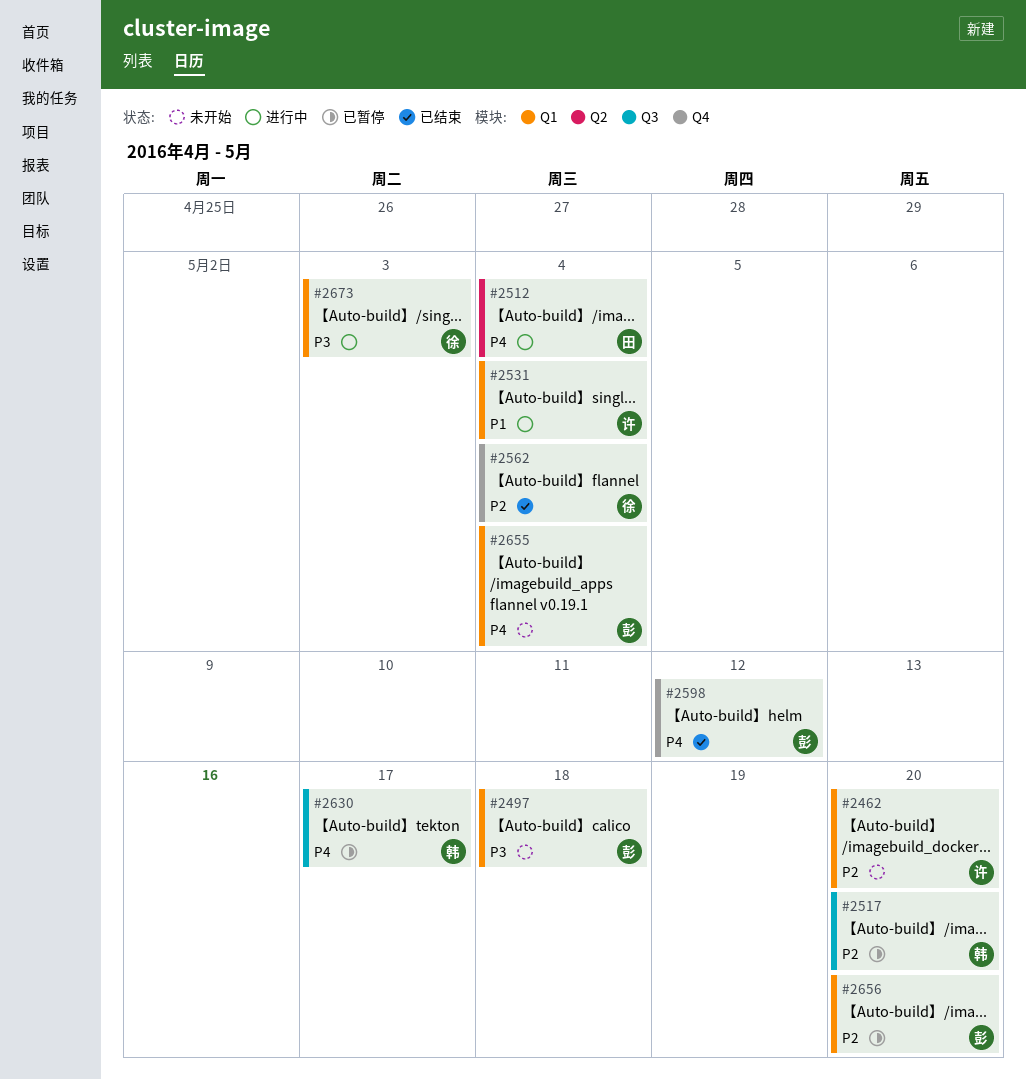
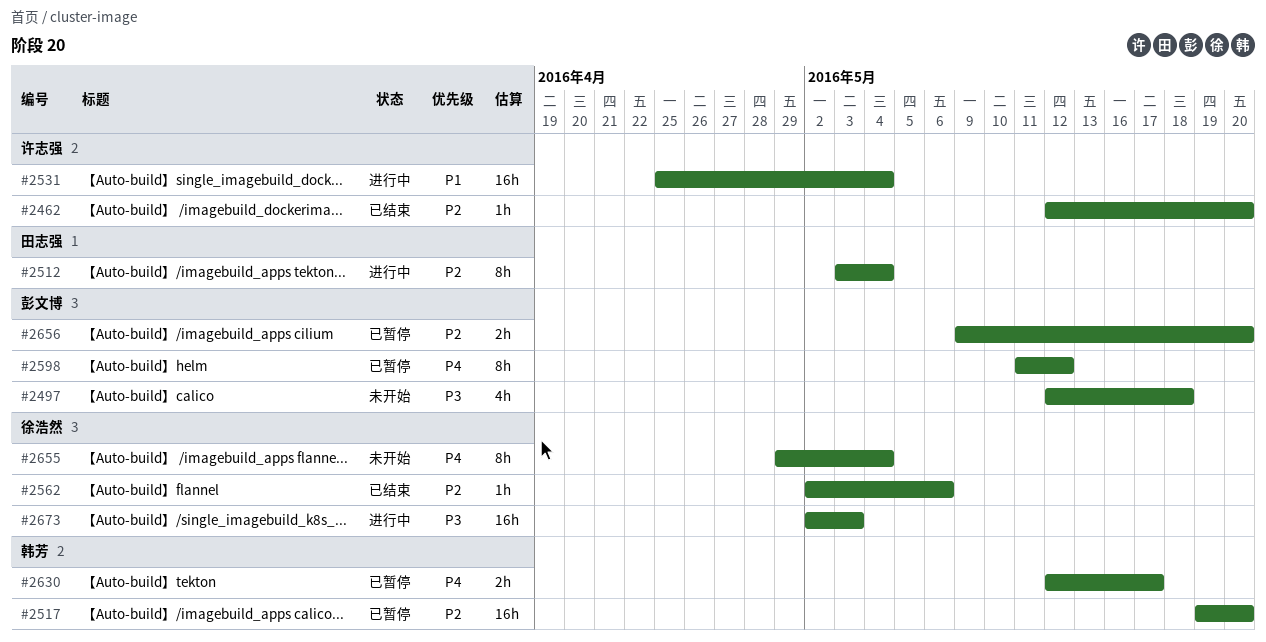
#2462, status: 未开始 -> 已结束
#2512, priority: P4 -> P2
#2562, due: May 4 -> May 6
#2598, status: 已结束 -> 已暂停
#2655, owner: 彭文博 -> 徐浩然

